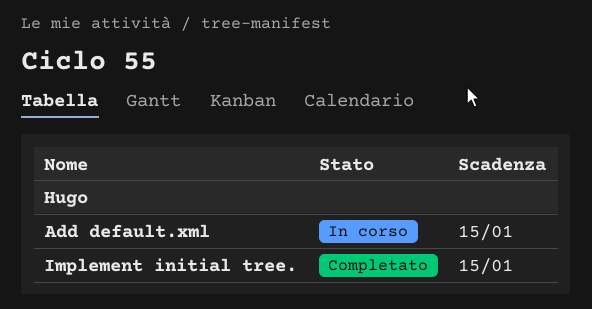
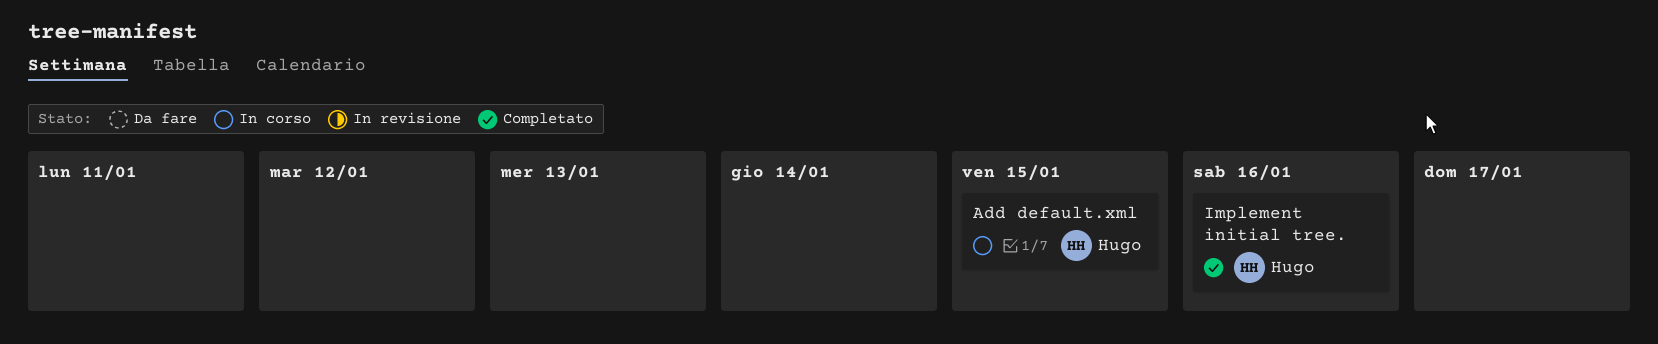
Implement initial tree., due: Jan 15 -> Jan 16

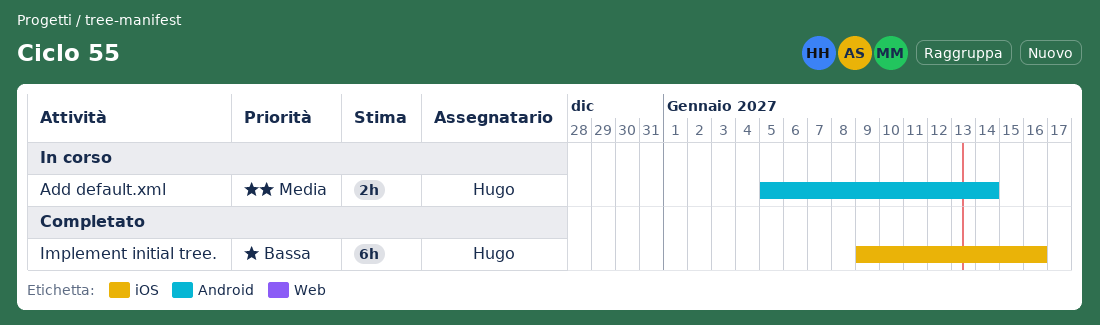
Add default.xml, due: Jan 15 -> Jan 14

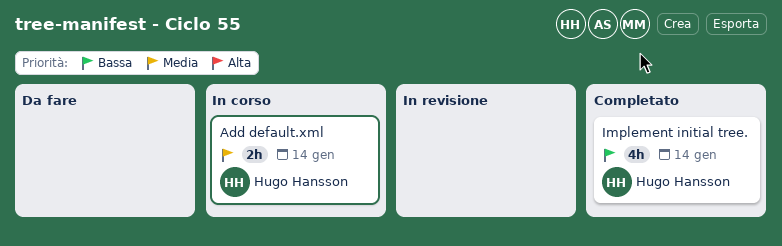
Implement initial tree., estimate: 6h -> 4h
Implement initial tree., due: Jan 16 -> Jan 14

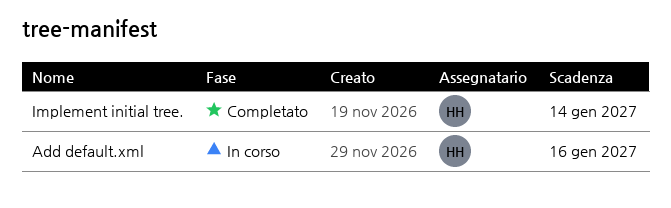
Add default.xml, due: Jan 14 -> Jan 16

